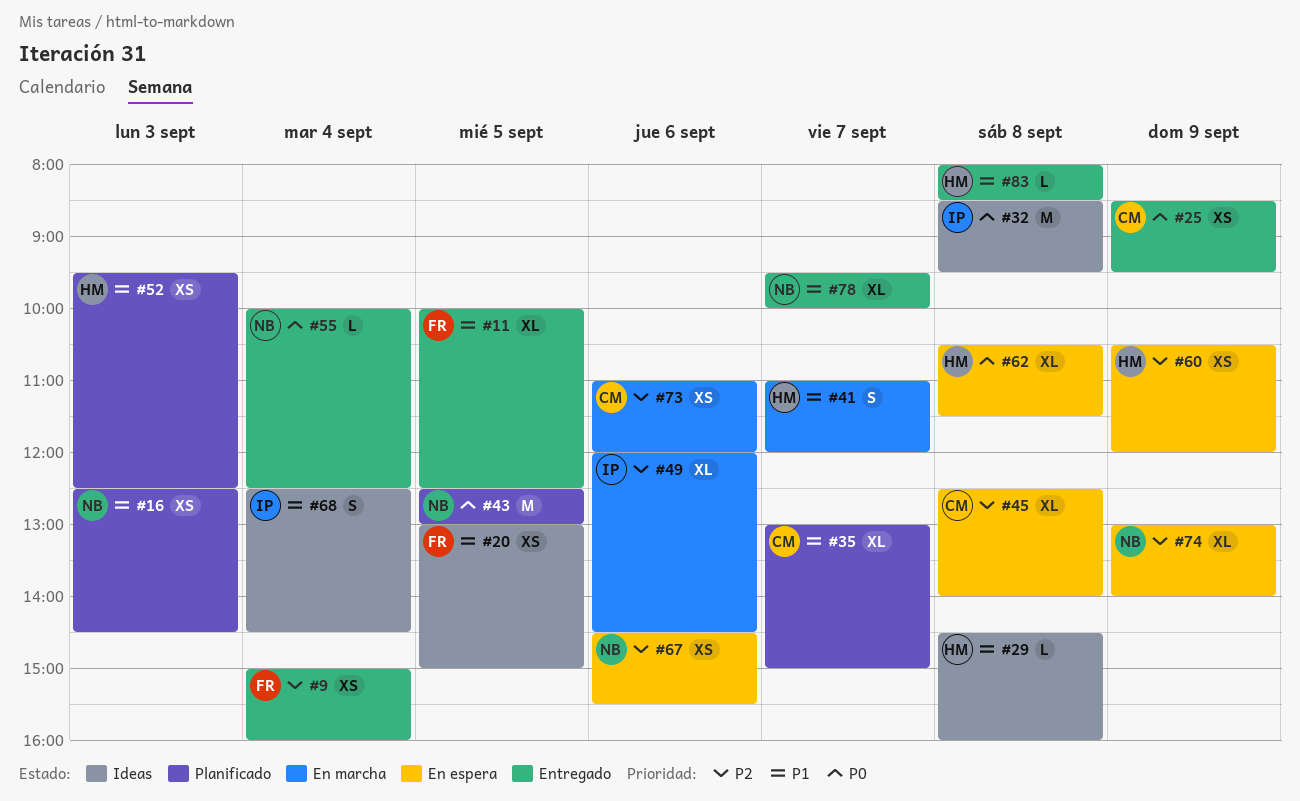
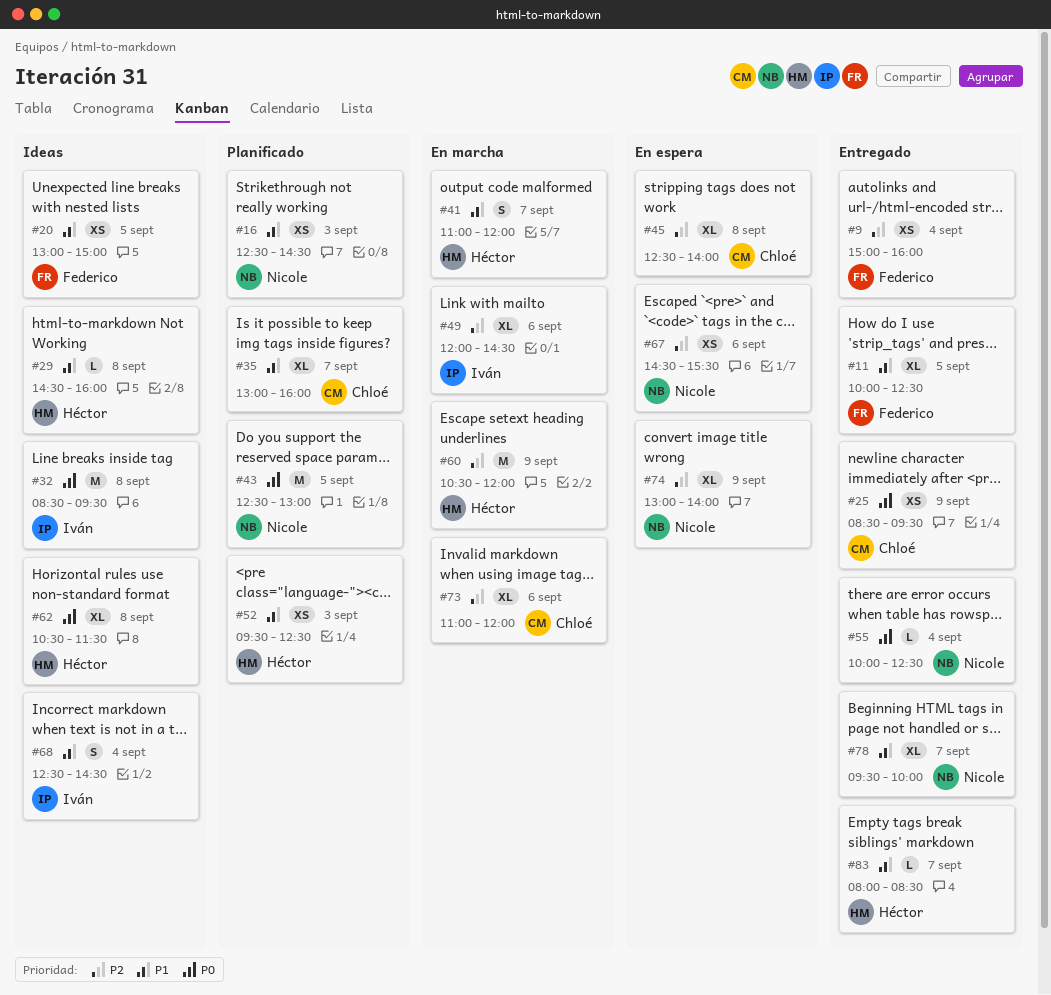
#35, ends: 15:00 -> 16:00
#60, status: En espera -> En marcha
#60, estimate: XS -> M
#62, status: En espera -> Ideas
#73, estimate: XS -> XL
#83, day: Sep 8 -> Sep 7

